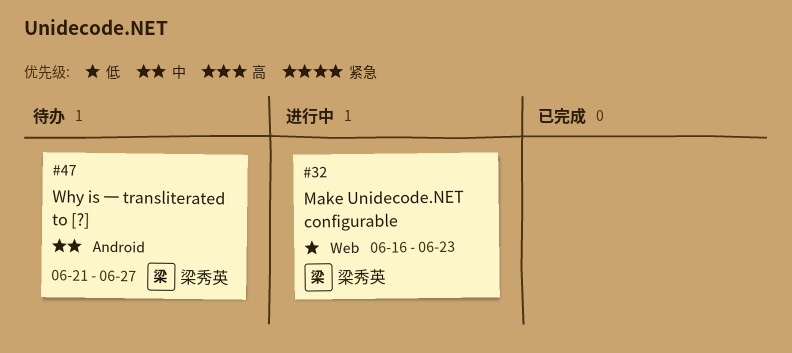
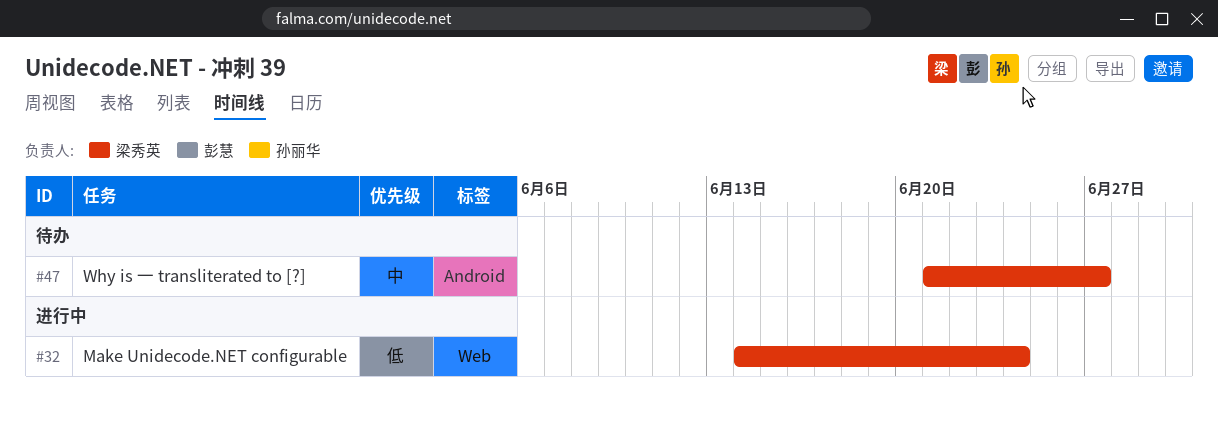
#32, start: Jun 16 -> Jun 14
#32, due: Jun 23 -> Jun 24

